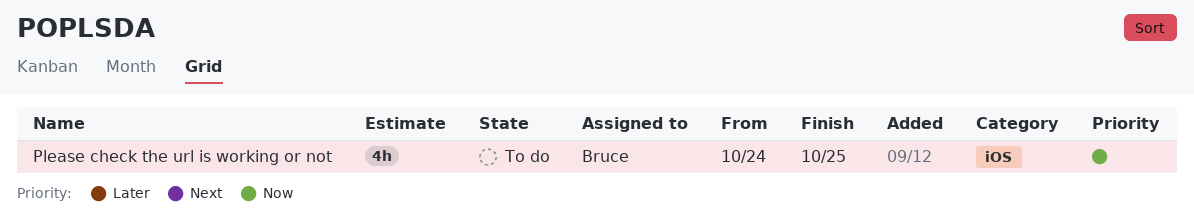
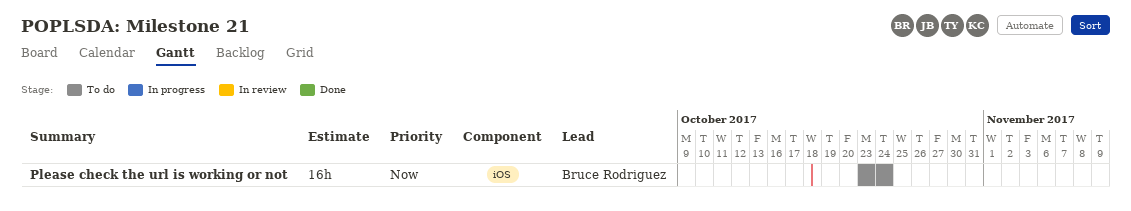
Please check the url is working or not, estimate: 4h -> 16h
Please check the url is working or not, start: Oct 24 -> Oct 23
Please check the url is working or not, due: Oct 25 -> Oct 24

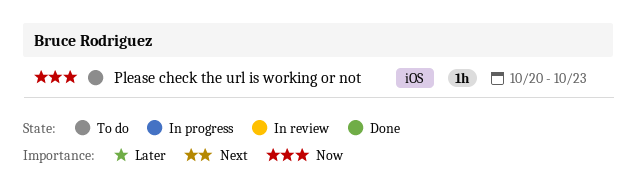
Please check the url is working or not, estimate: 16h -> 1h
Please check the url is working or not, start: Oct 23 -> Oct 20
Please check the url is working or not, due: Oct 24 -> Oct 23

